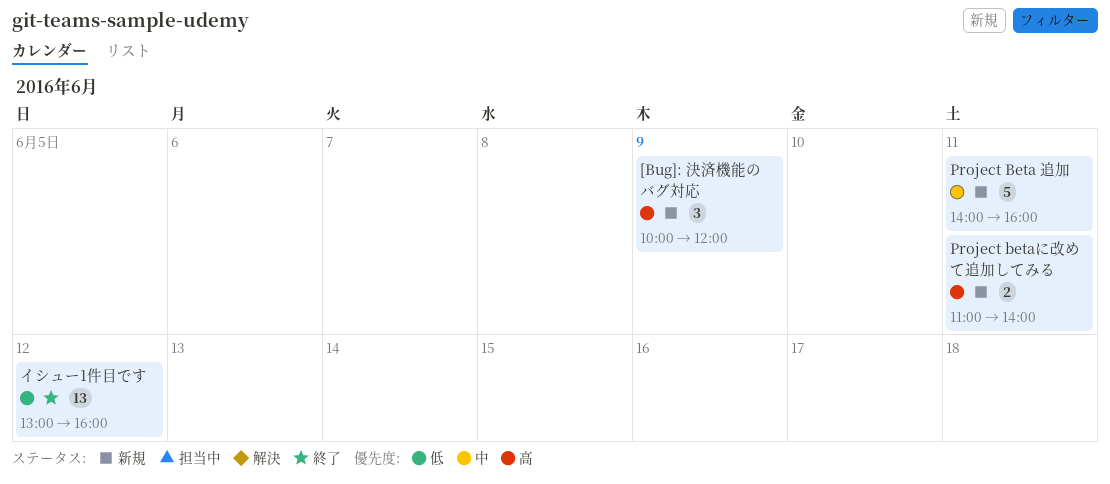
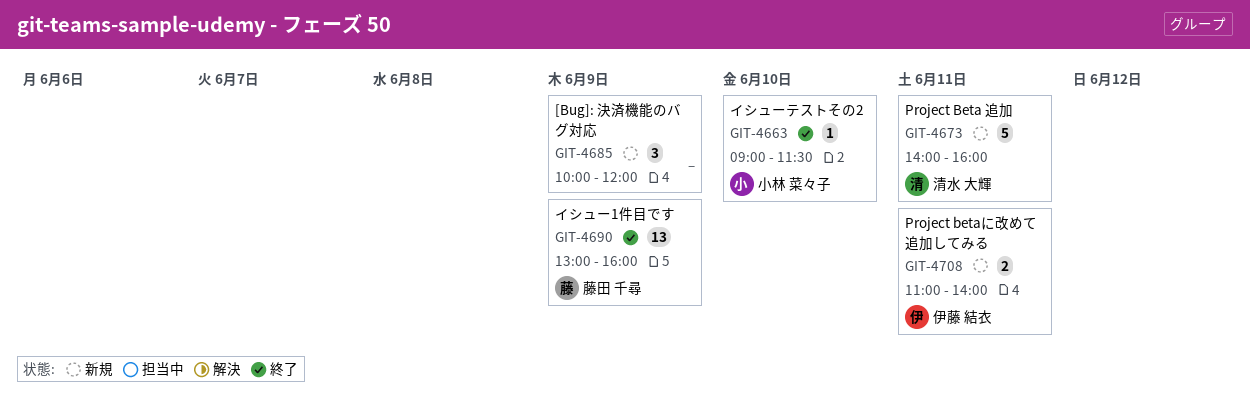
イシュー1件目です, day: Jun 12 -> Jun 9
イシューテストその2: none -> present

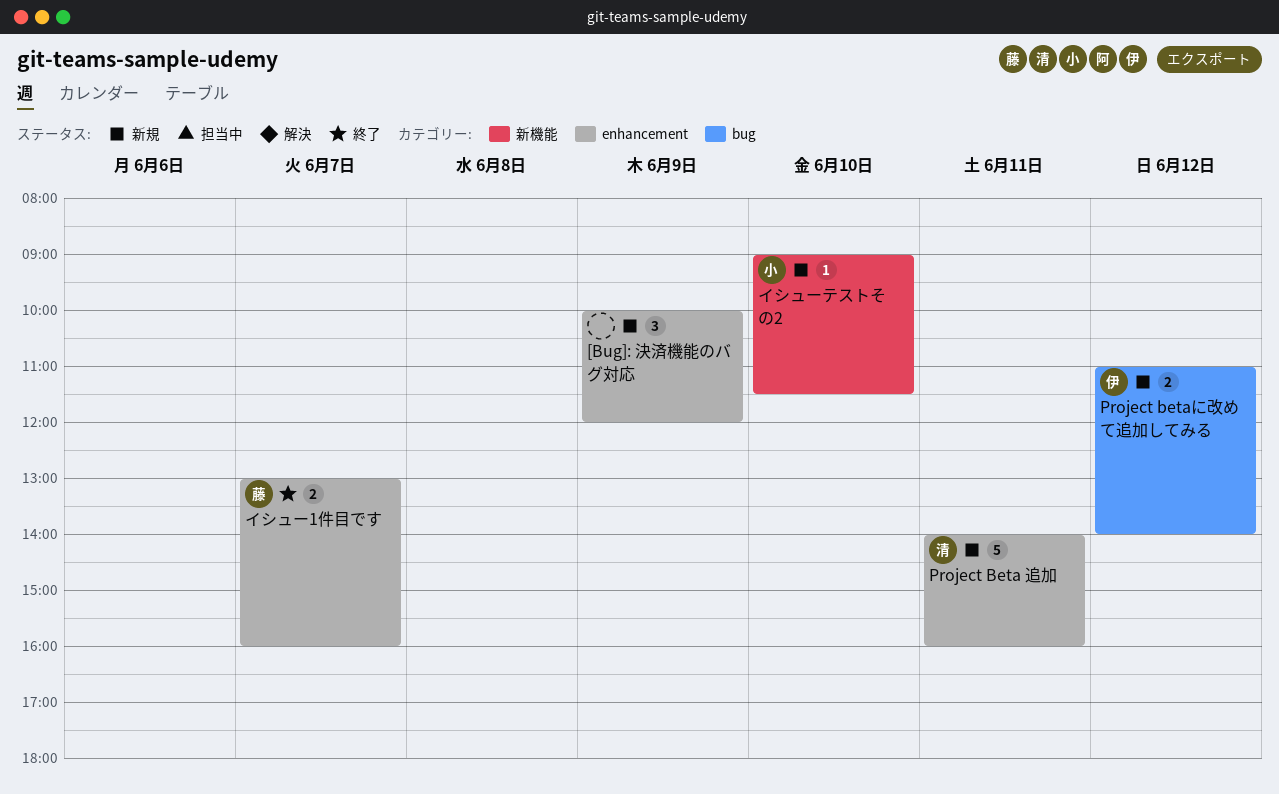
Project betaに改めて追加してみる, day: Jun 11 -> Jun 12
イシュー1件目です, estimate: 13 -> 2
イシュー1件目です, day: Jun 9 -> Jun 7
イシューテストその2, status: 終了 -> 新規

